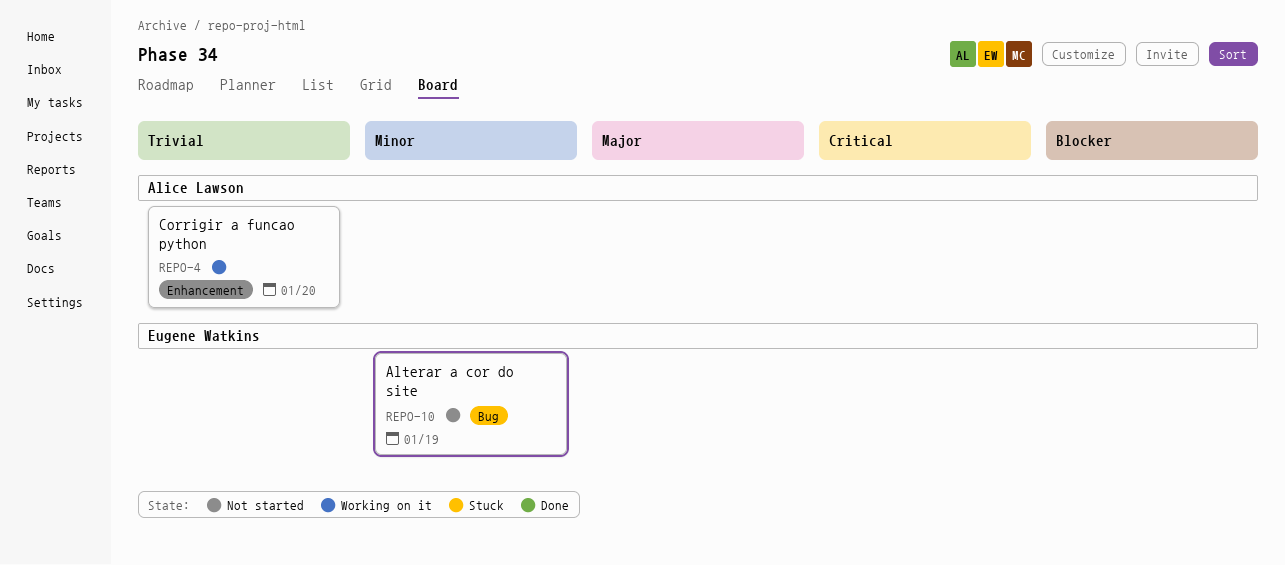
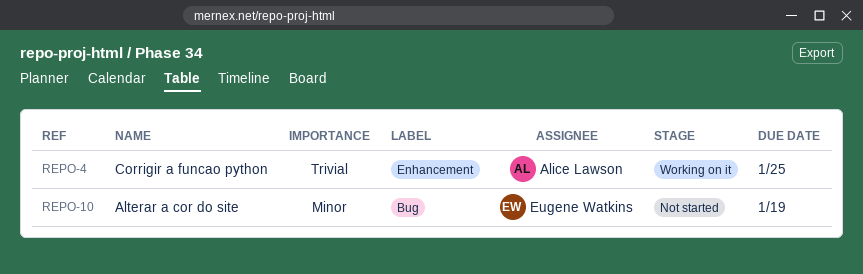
REPO-4, due: Jan 20 -> Jan 25

